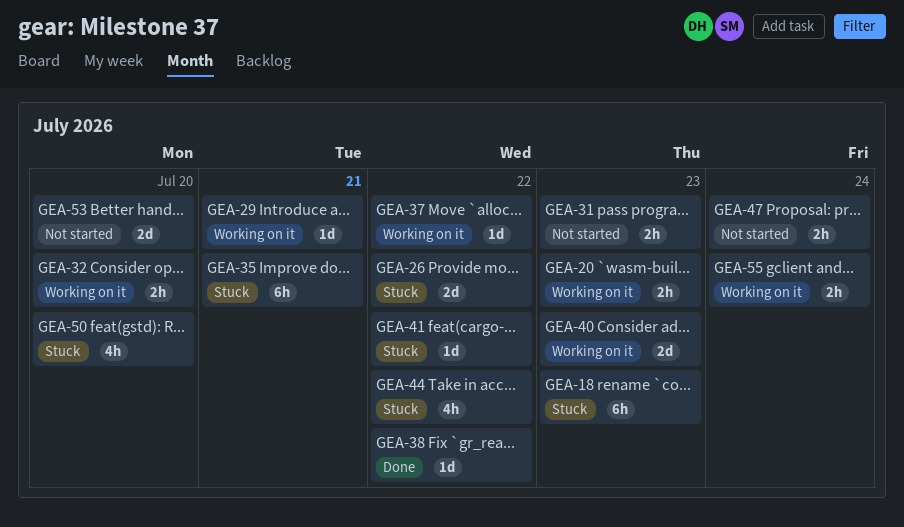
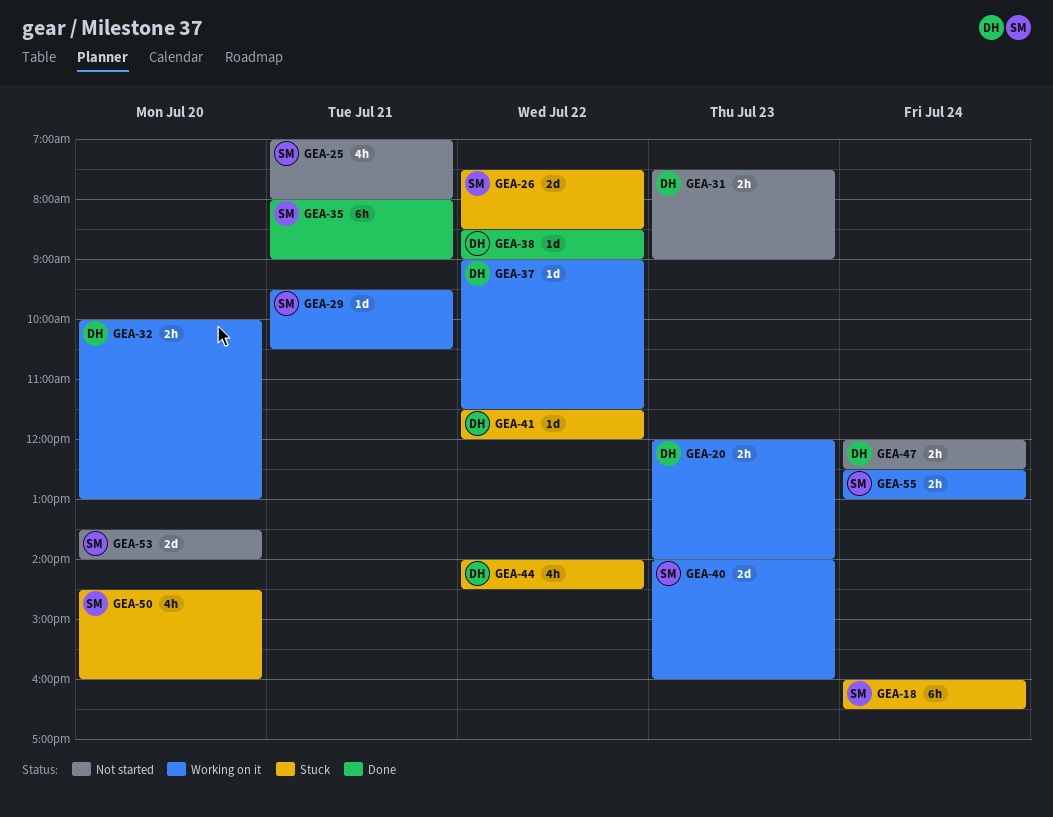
GEA-18, day: Jul 23 -> Jul 24
GEA-25: none -> present
GEA-35, status: Stuck -> Done

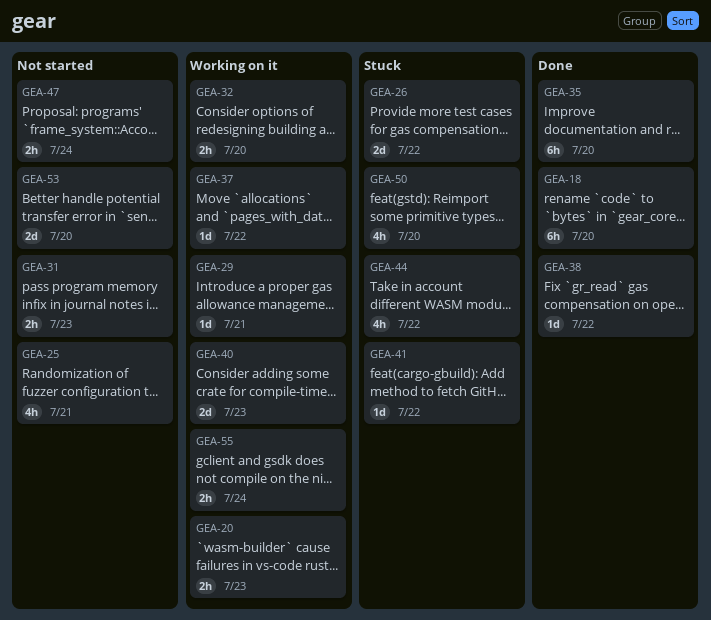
GEA-18, status: Stuck -> Done
GEA-18, day: Jul 24 -> Jul 20
GEA-35, day: Jul 21 -> Jul 20

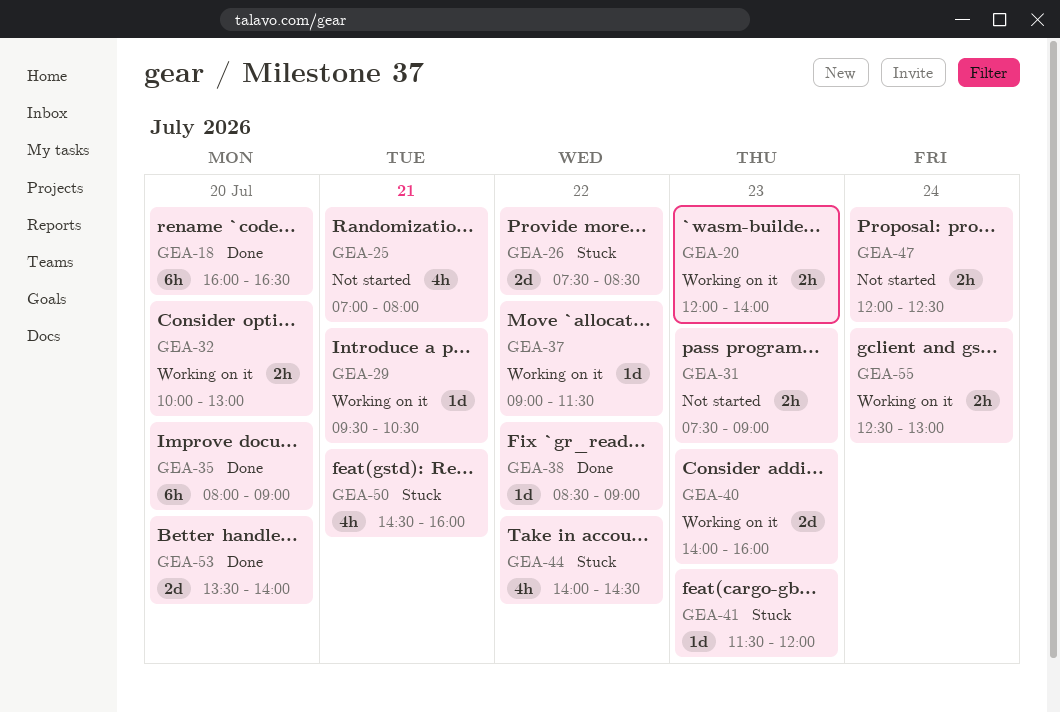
GEA-41, day: Jul 22 -> Jul 23
GEA-50, day: Jul 20 -> Jul 21
GEA-53, status: Not started -> Done

